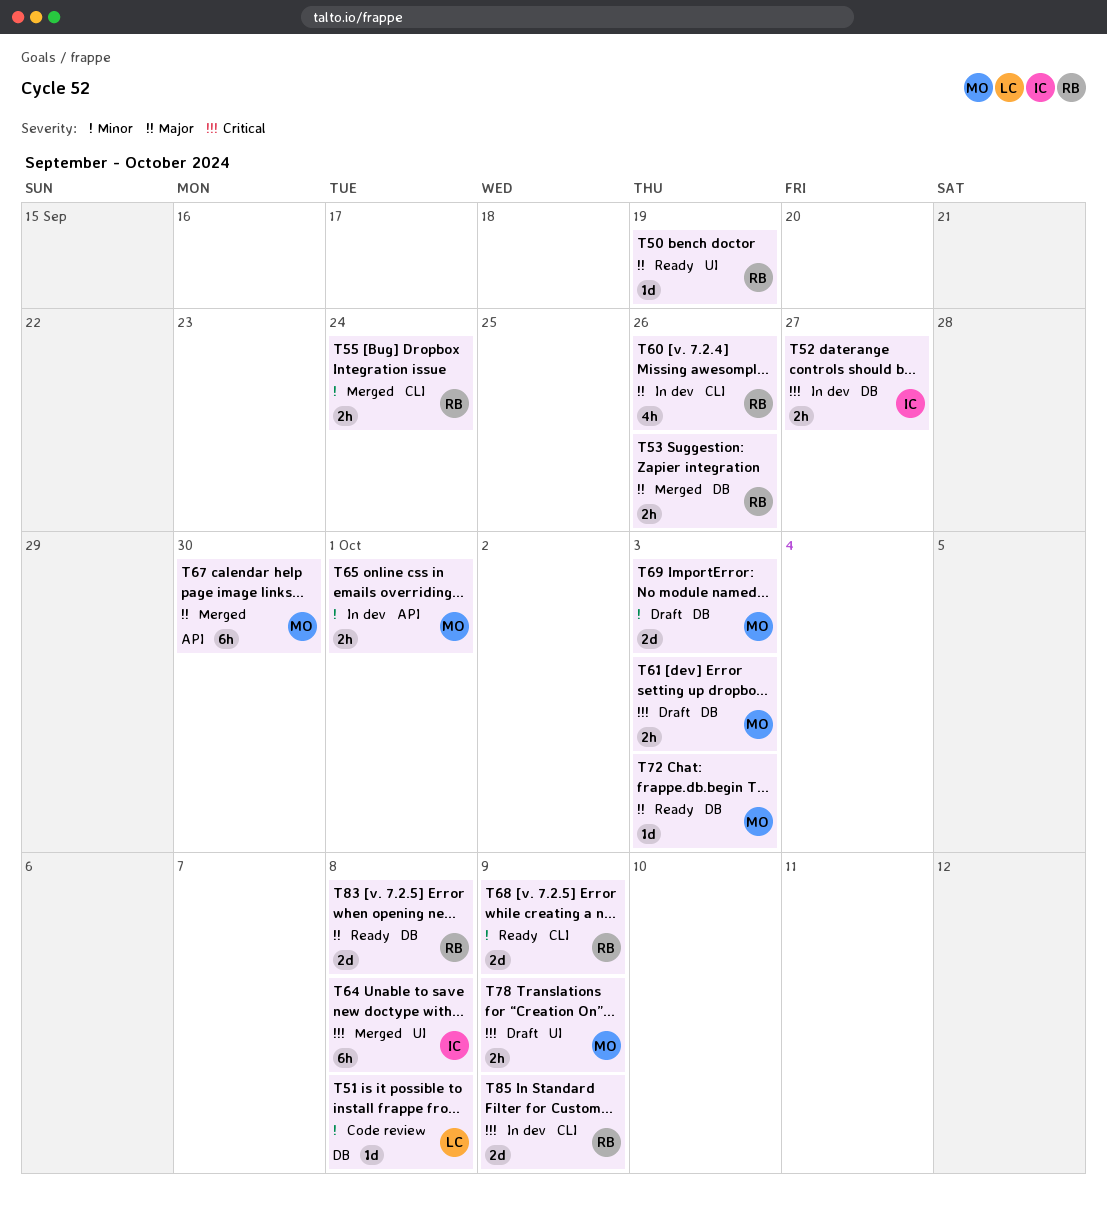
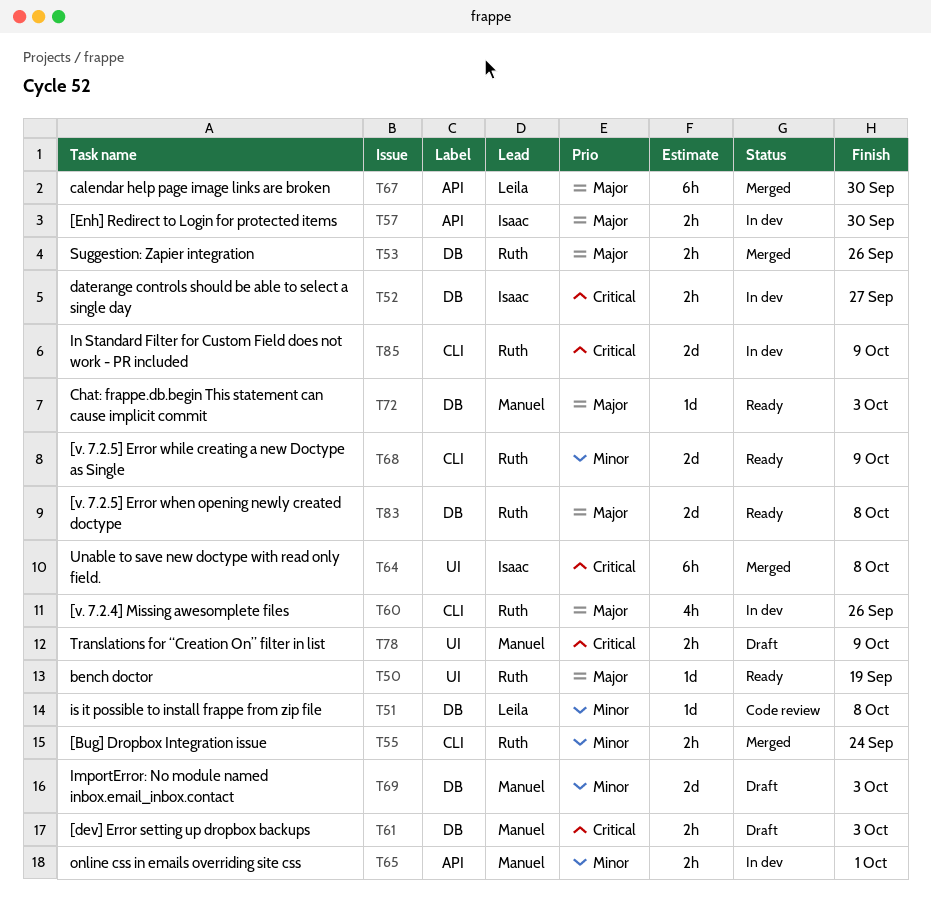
T57: none -> present
T67, owner: Manuel -> Leila

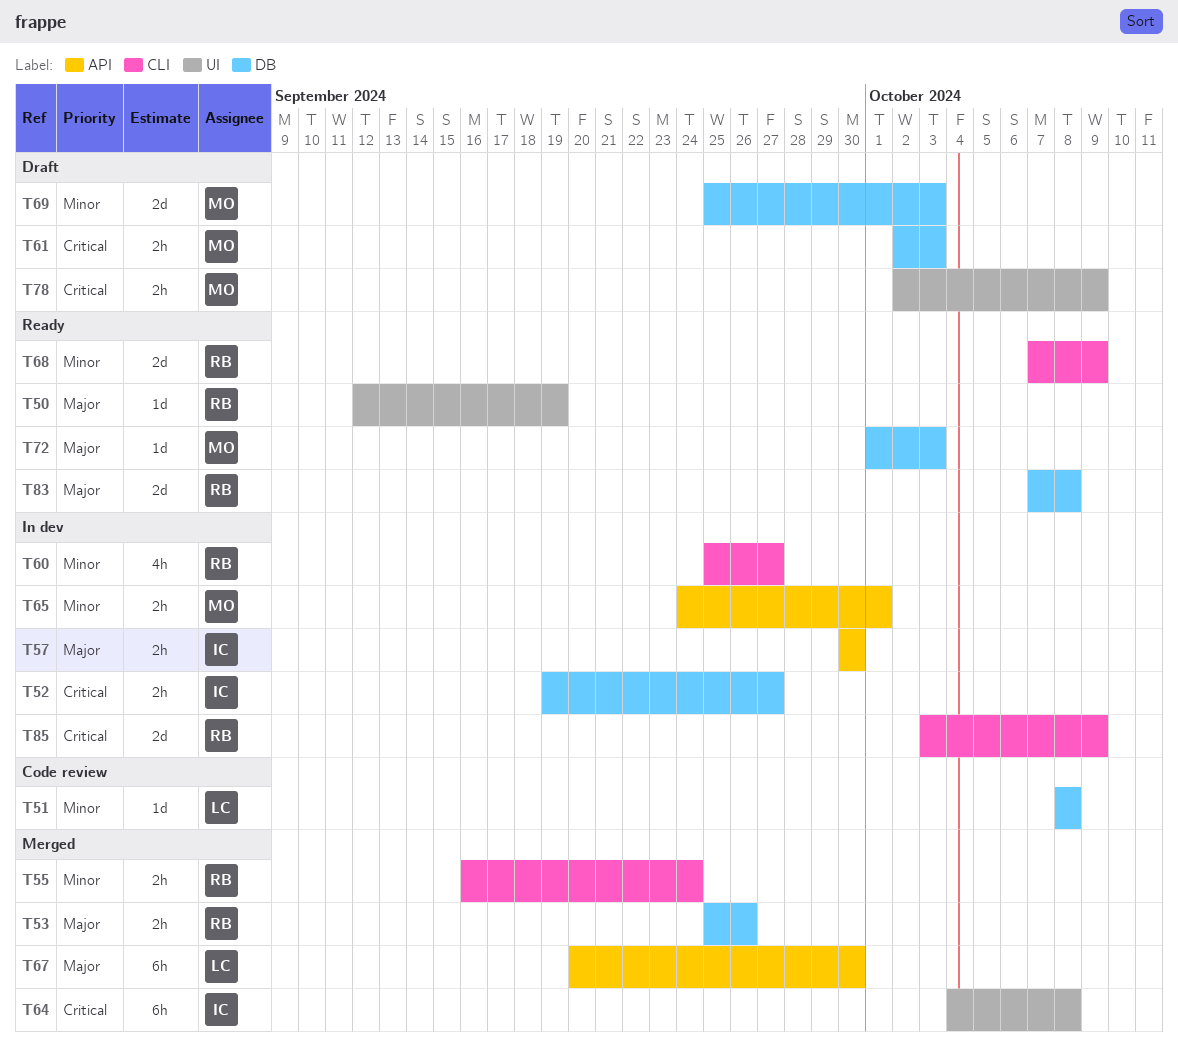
T60, priority: Major -> Minor
T60, due: Sep 26 -> Sep 27

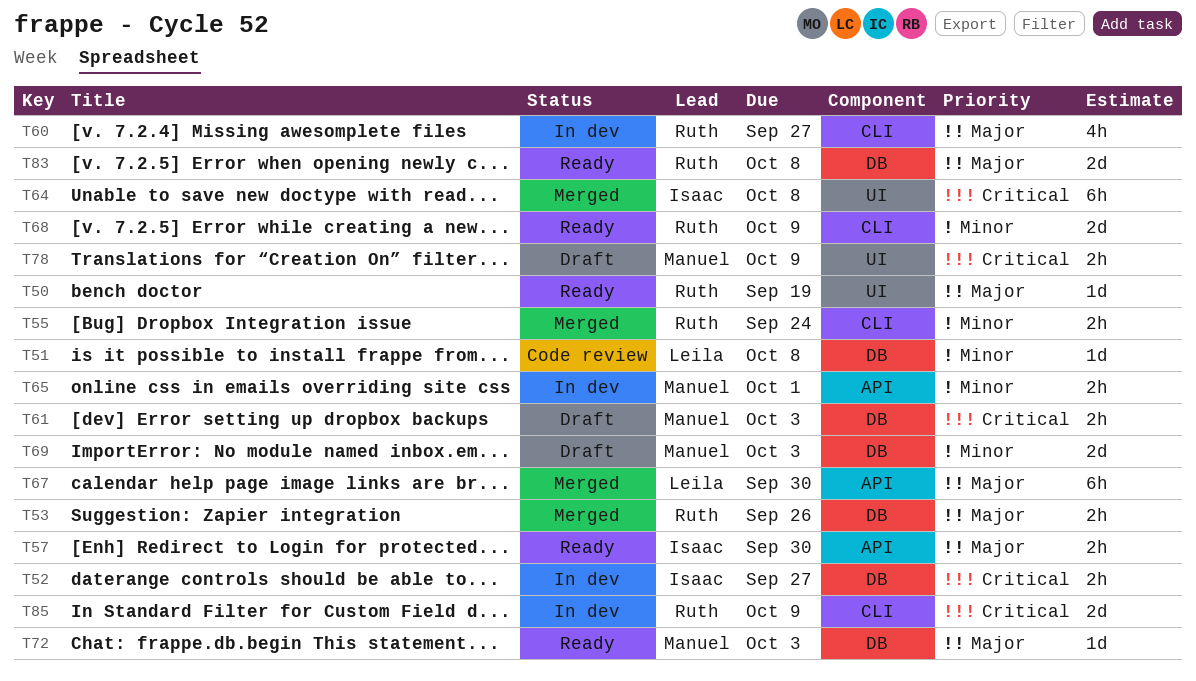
T57, status: In dev -> Ready
T60, priority: Minor -> Major

